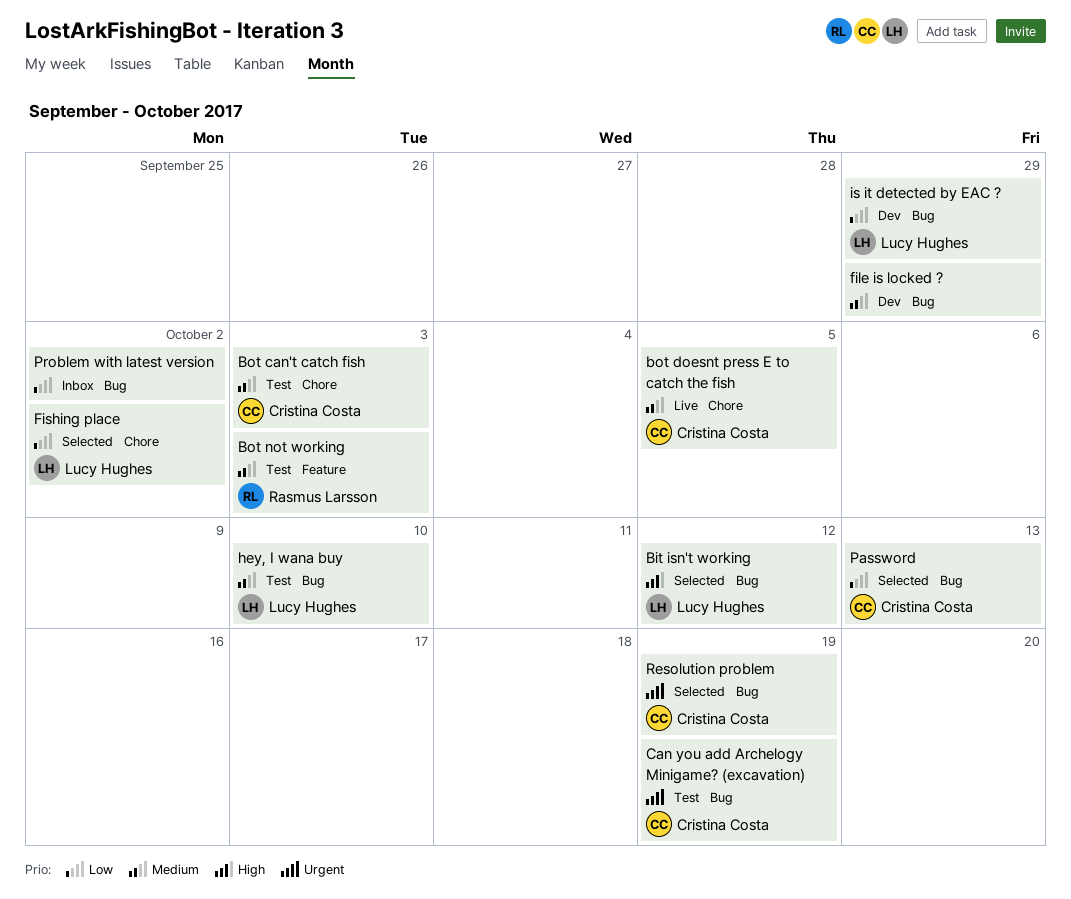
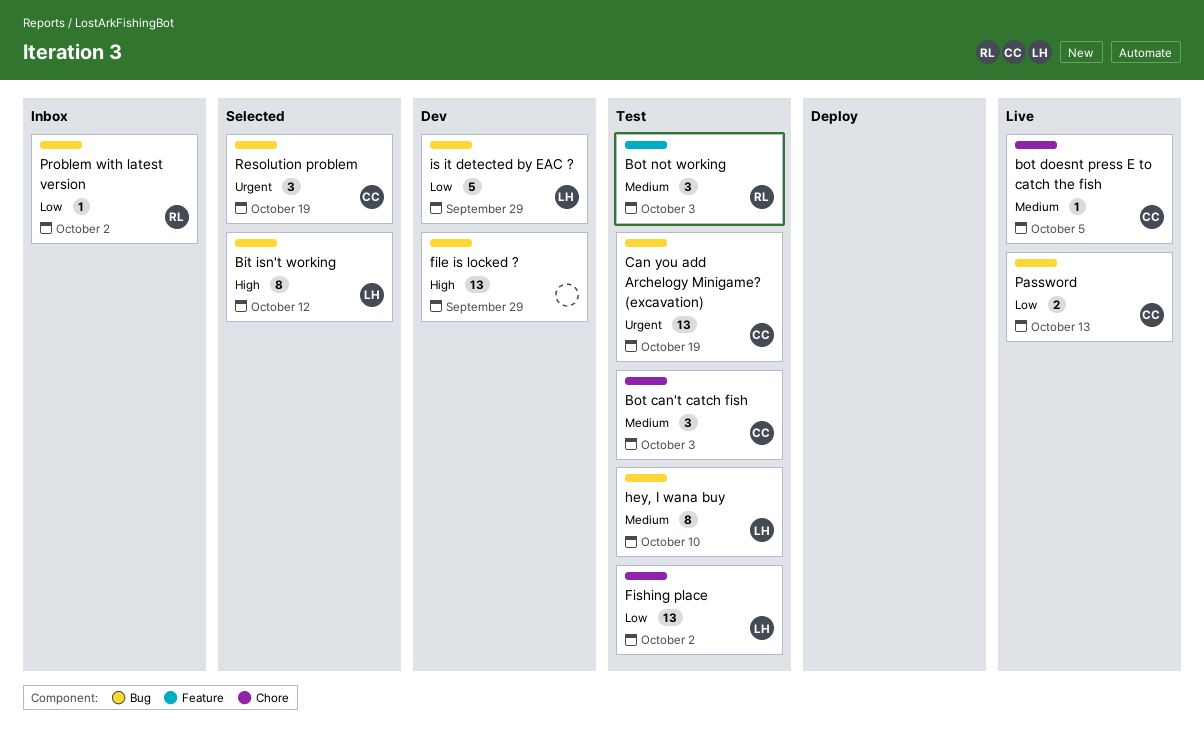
file is locked ?, priority: Medium -> High
Fishing place, status: Selected -> Test
Password, status: Selected -> Live
Problem with latest version, owner: none -> Rasmus Larsson

